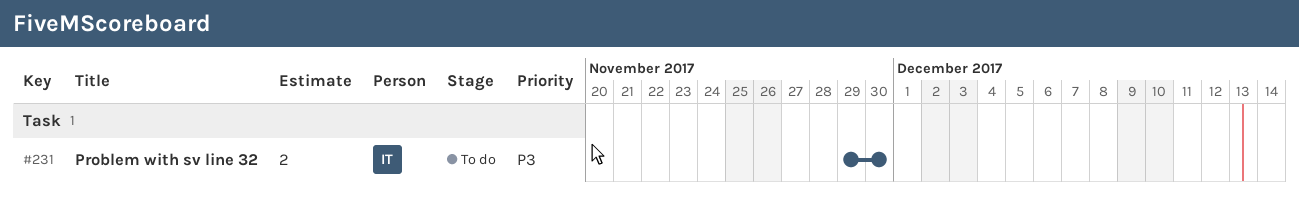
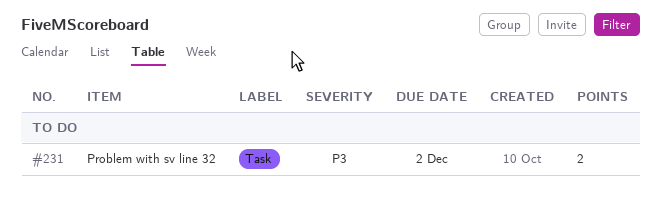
#231, due: Nov 30 -> Dec 2

